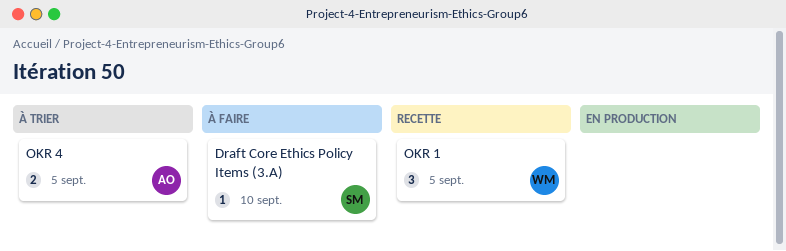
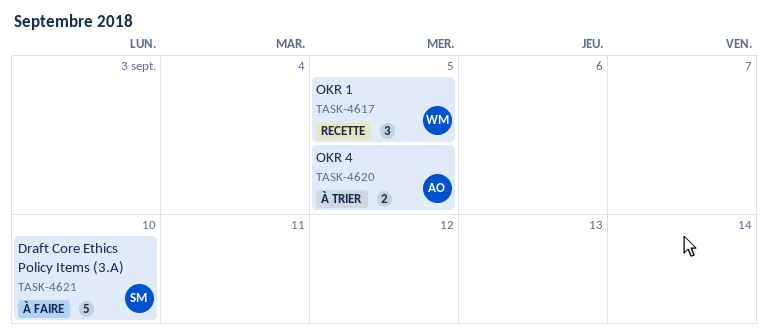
Draft Core Ethics Policy Items (3.A), estimate: 1 -> 5

